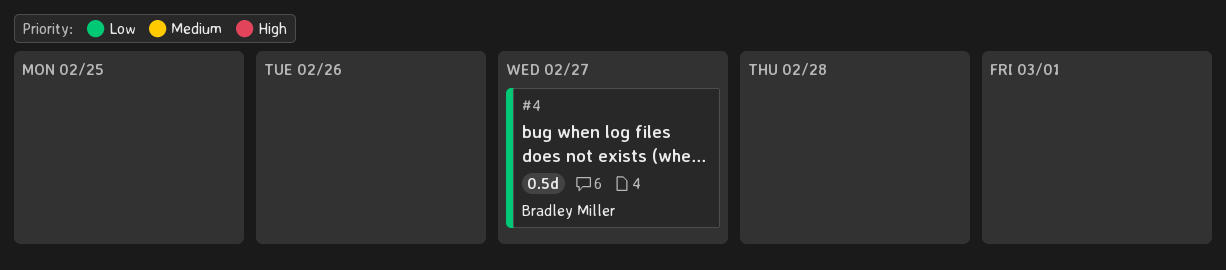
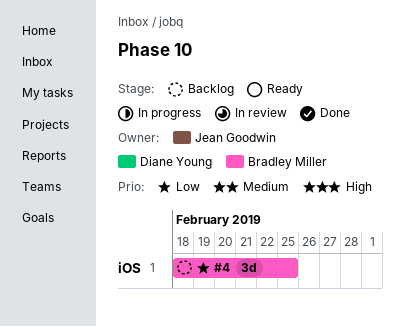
#4, estimate: 0.5d -> 3d
#4, due: Feb 27 -> Feb 25

